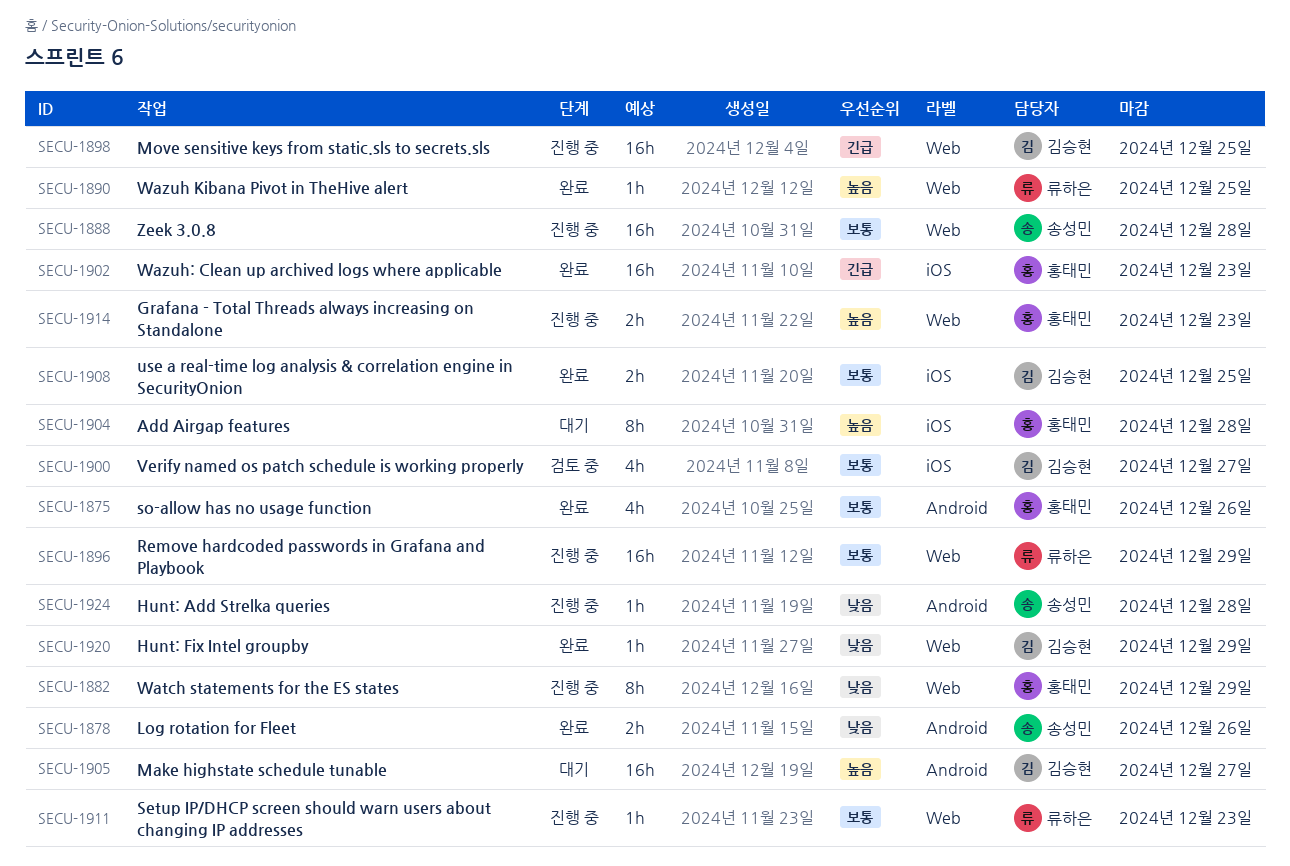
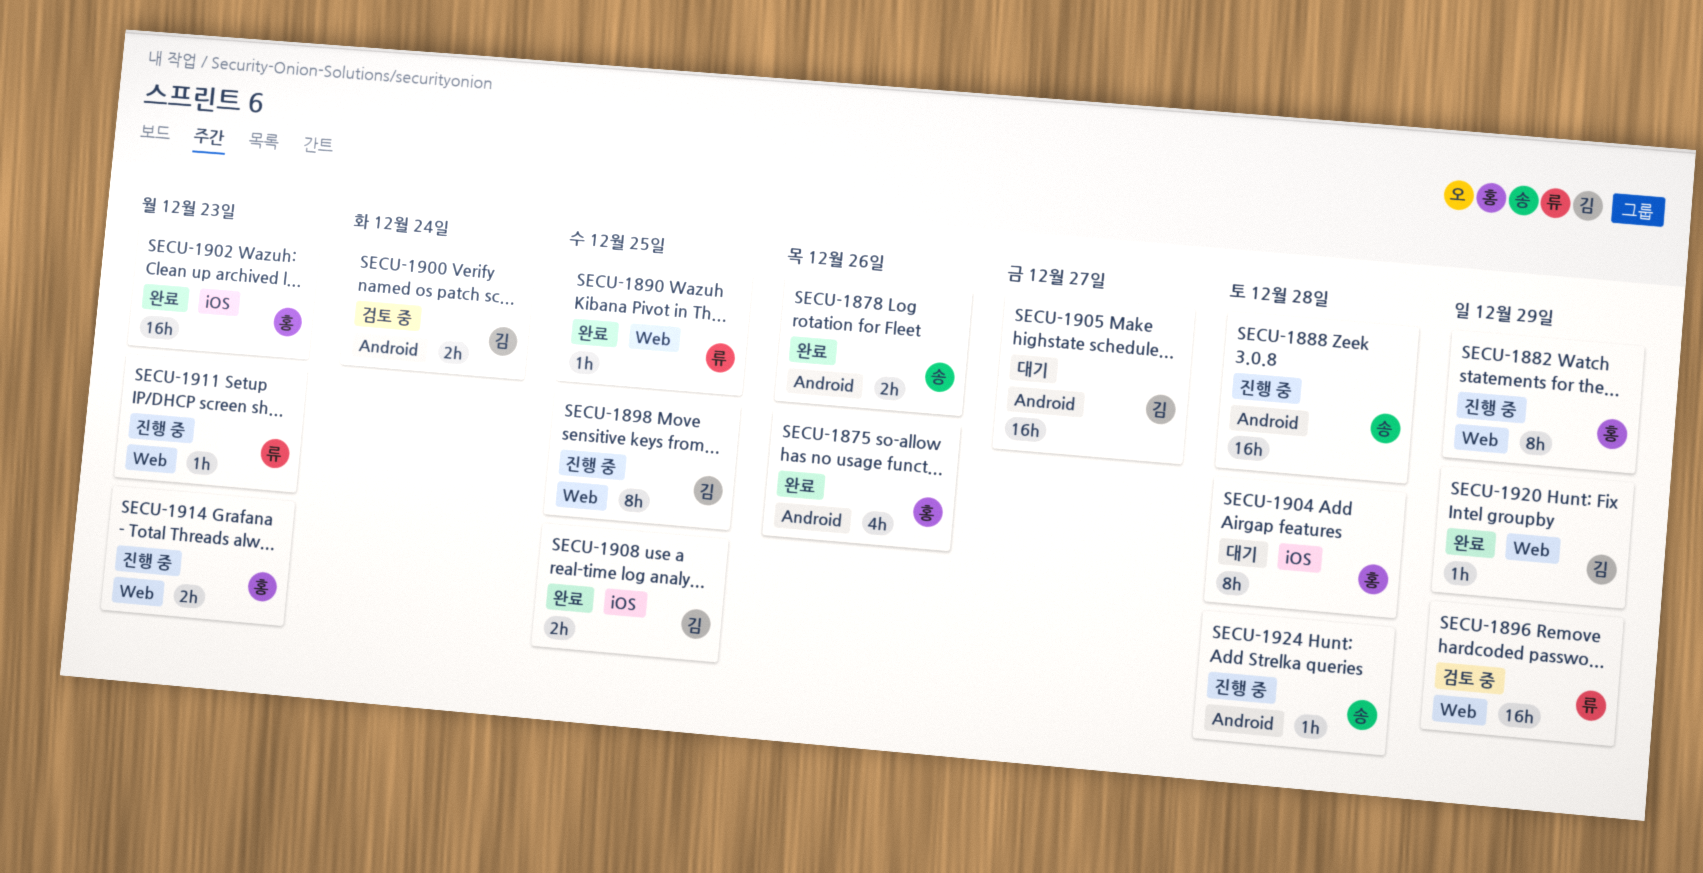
SECU-1888, label: Web -> Android
SECU-1896, status: 진행 중 -> 검토 중
SECU-1898, estimate: 16h -> 8h
SECU-1900, label: iOS -> Android
SECU-1900, estimate: 4h -> 2h
SECU-1900, due: Dec 27 -> Dec 24

